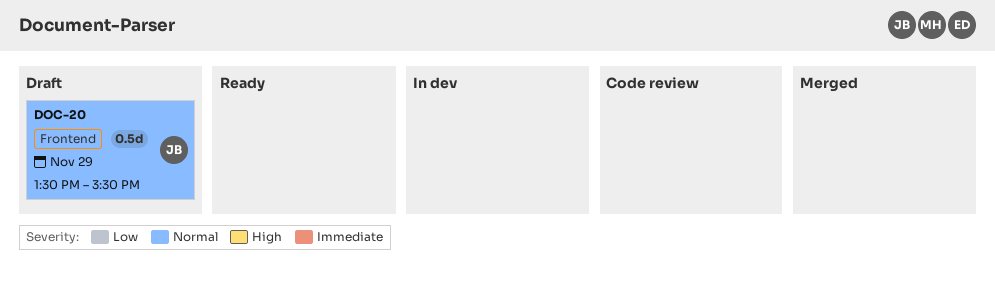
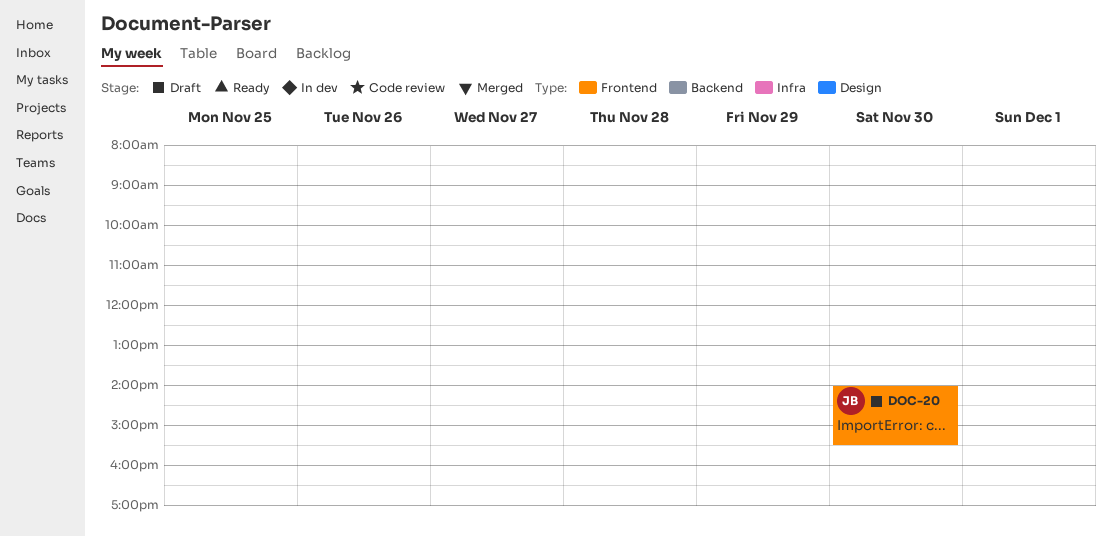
DOC-20, day: Nov 29 -> Nov 30
DOC-20, begins: 13:30 -> 14:00

